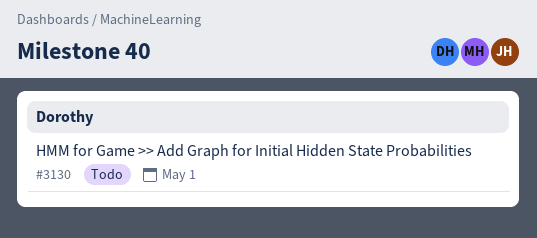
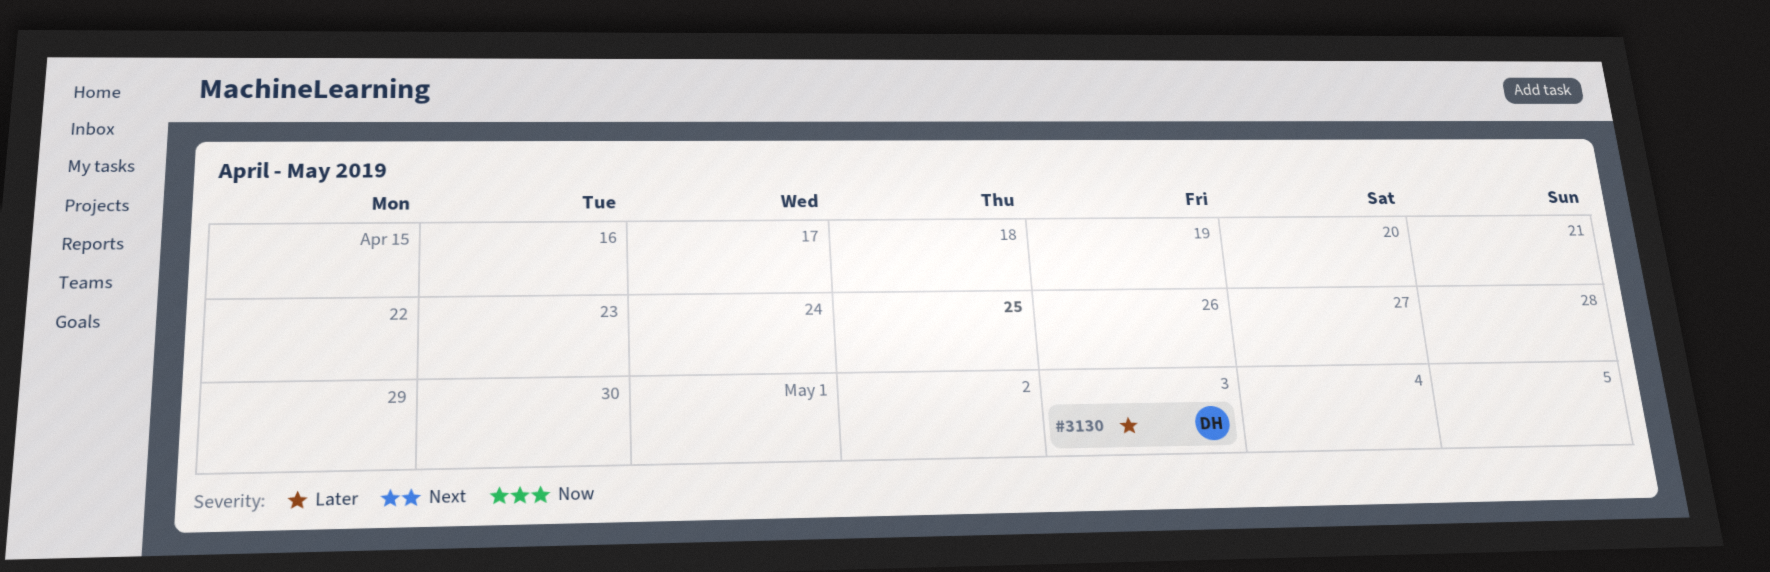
#3130, due: May 1 -> May 3

